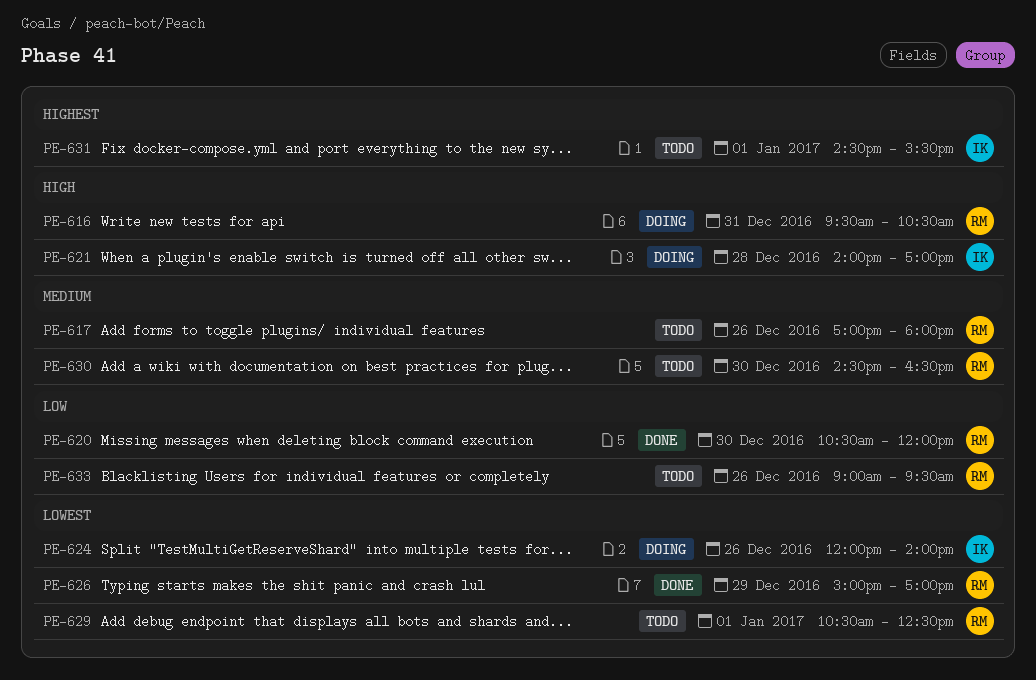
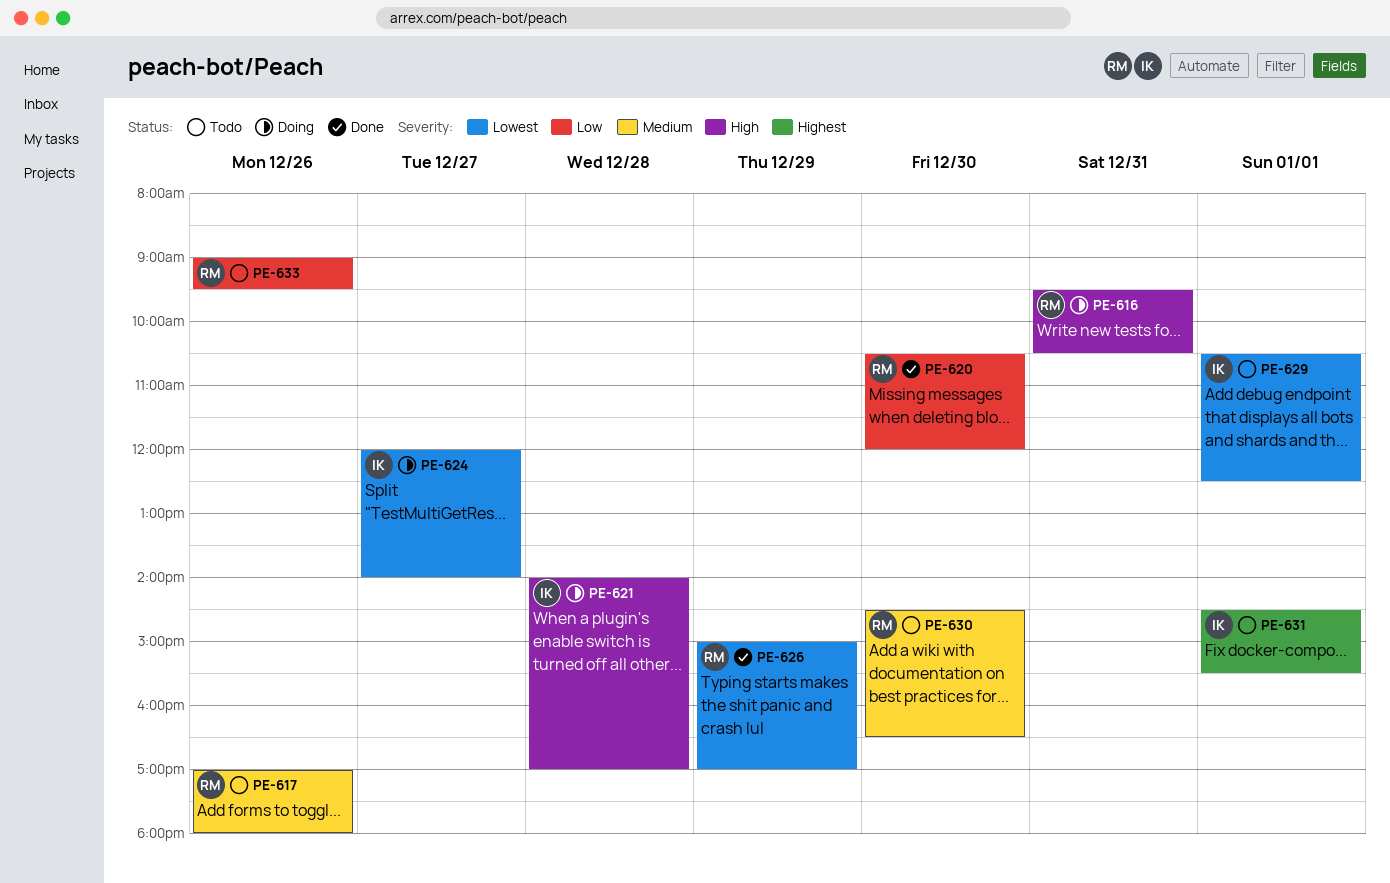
PE-624, day: Dec 26 -> Dec 27
PE-629, owner: RM -> IK

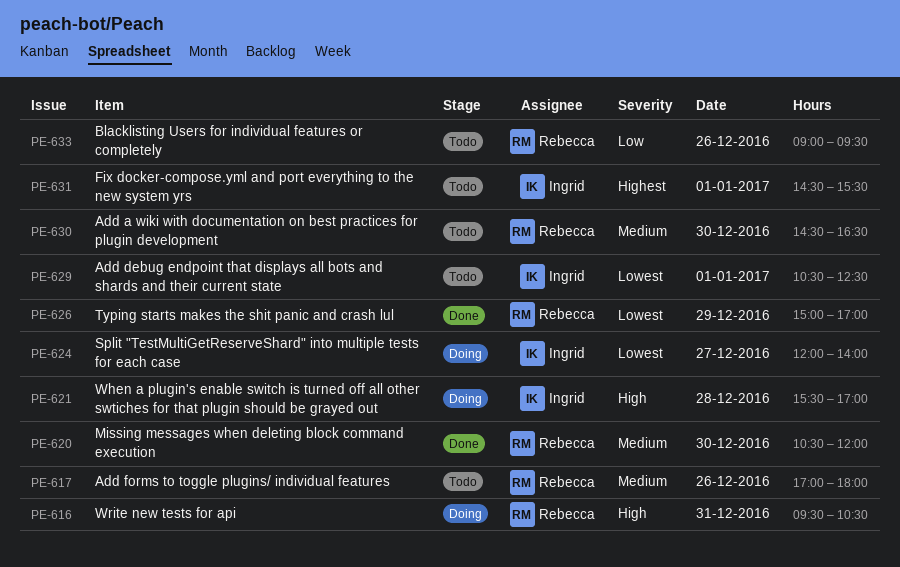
PE-620, priority: Low -> Medium
PE-621, begins: 14:00 -> 15:30

